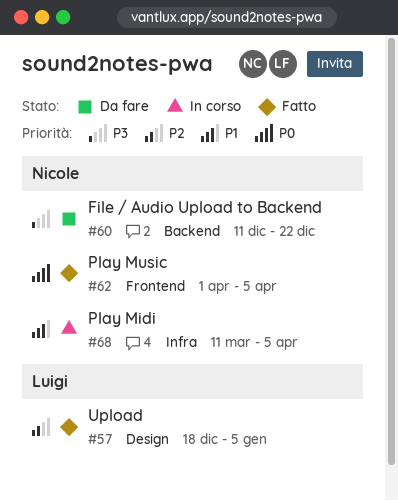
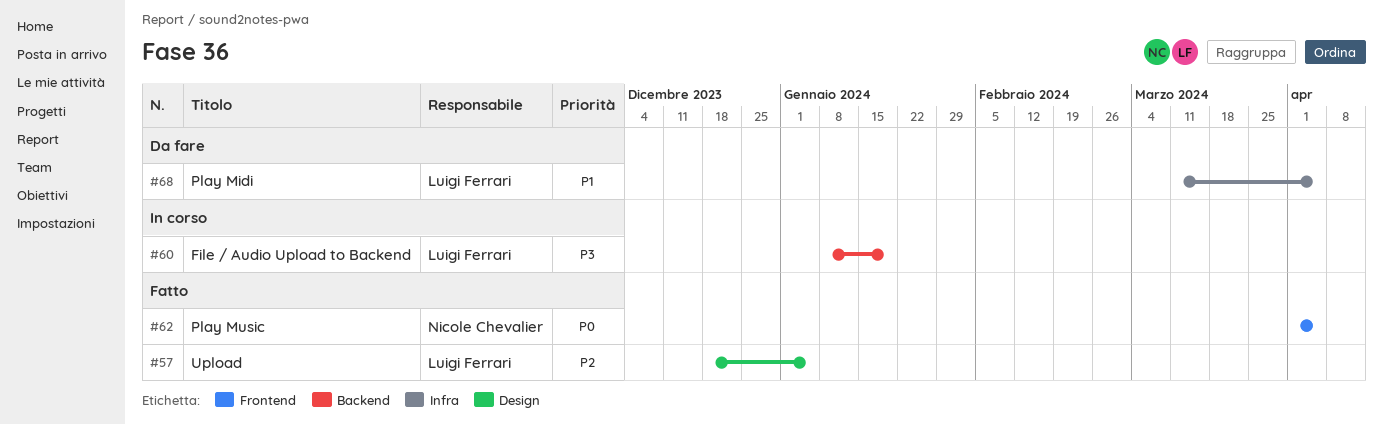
#60, status: Da fare -> In corso
#60, owner: Nicole Chevalier -> Luigi Ferrari
#60, start: Dec 11 -> Jan 8
#60, due: Dec 22 -> Jan 19
#68, status: In corso -> Da fare
#68, owner: Nicole Chevalier -> Luigi Ferrari

